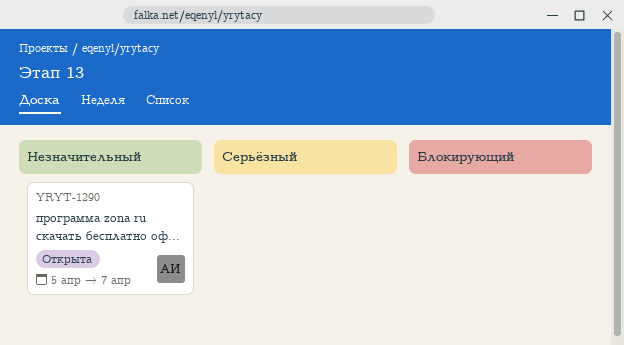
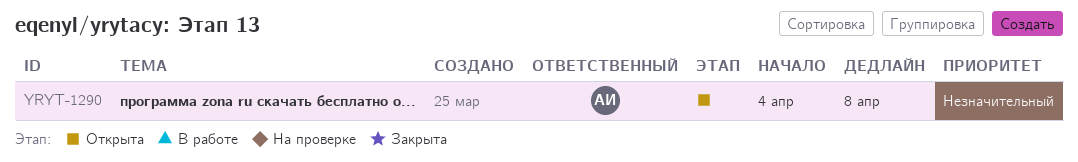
YRYT-1290, start: Apr 5 -> Apr 4
YRYT-1290, due: Apr 7 -> Apr 8

